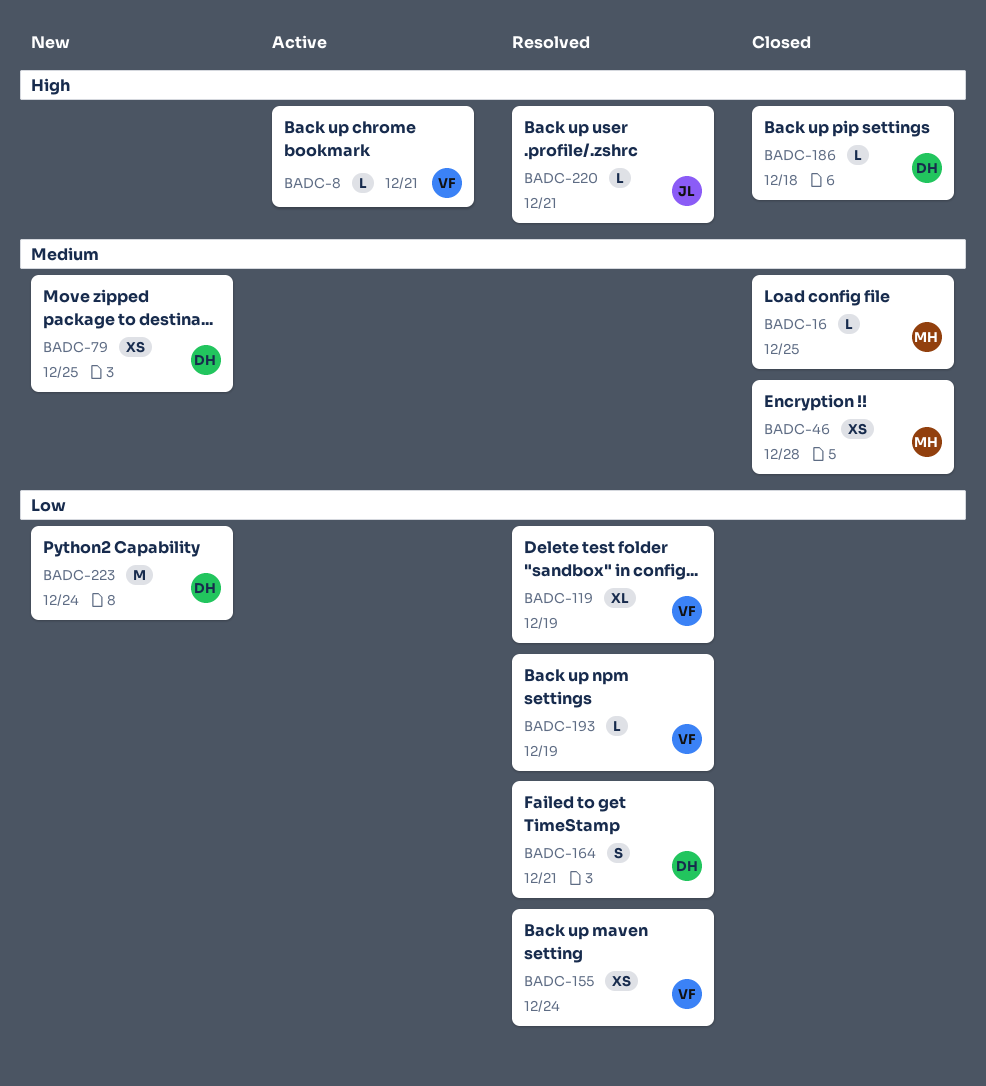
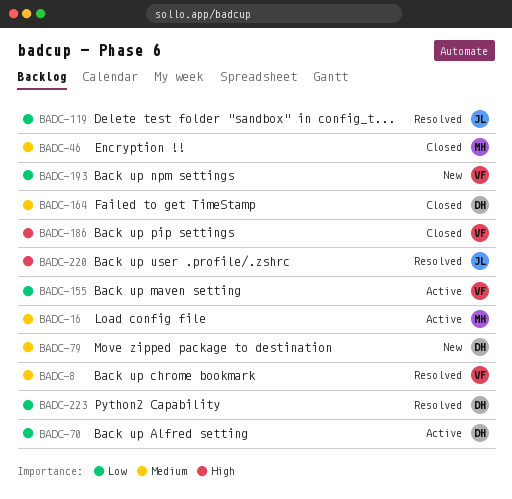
BADC-8, status: Active -> Resolved
BADC-8, priority: High -> Medium
BADC-16, status: Closed -> Active
BADC-70: none -> present
BADC-119, owner: VF -> JL
BADC-155, status: Resolved -> Active
BADC-164, status: Resolved -> Closed
BADC-164, priority: Low -> Medium
BADC-186, owner: DH -> VF
BADC-193, status: Resolved -> New
BADC-223, status: New -> Resolved

